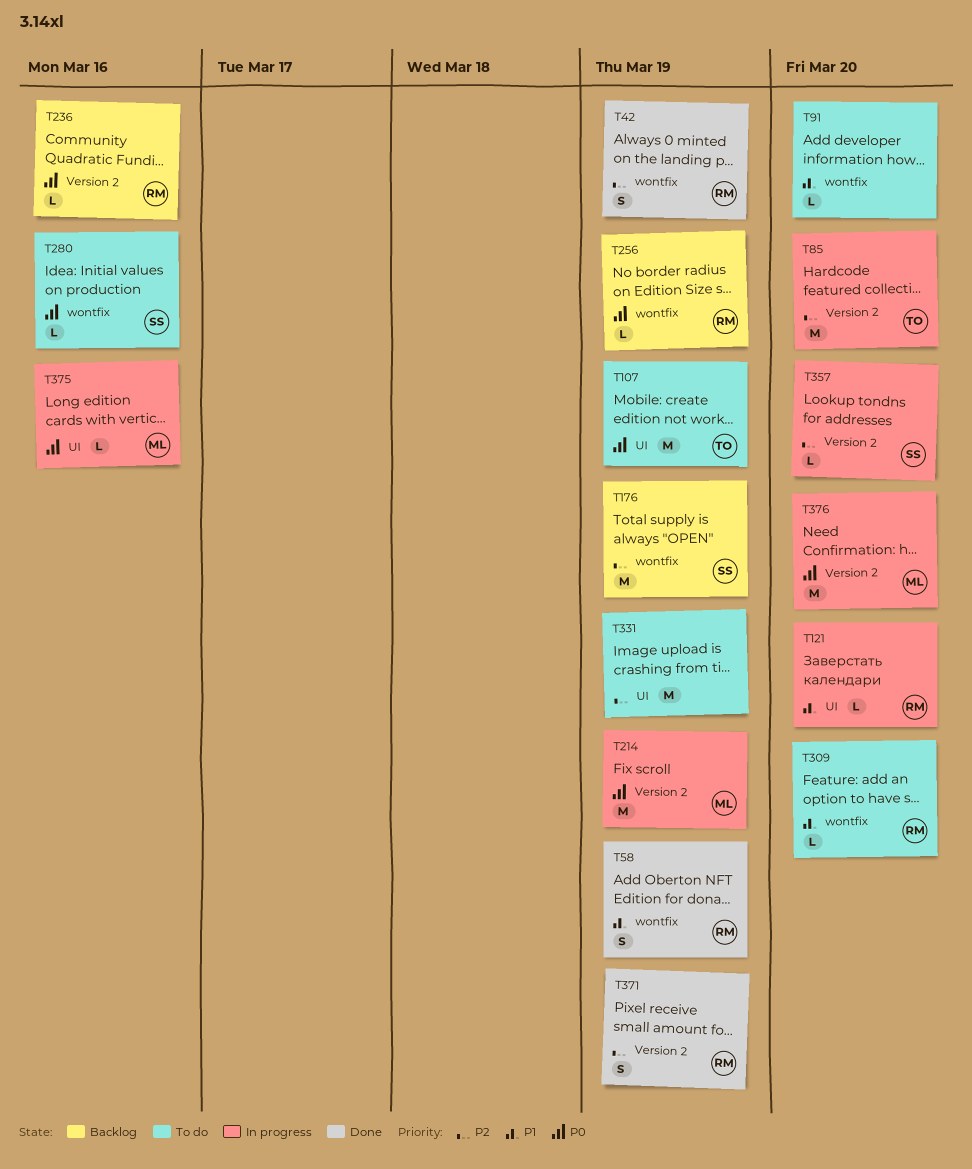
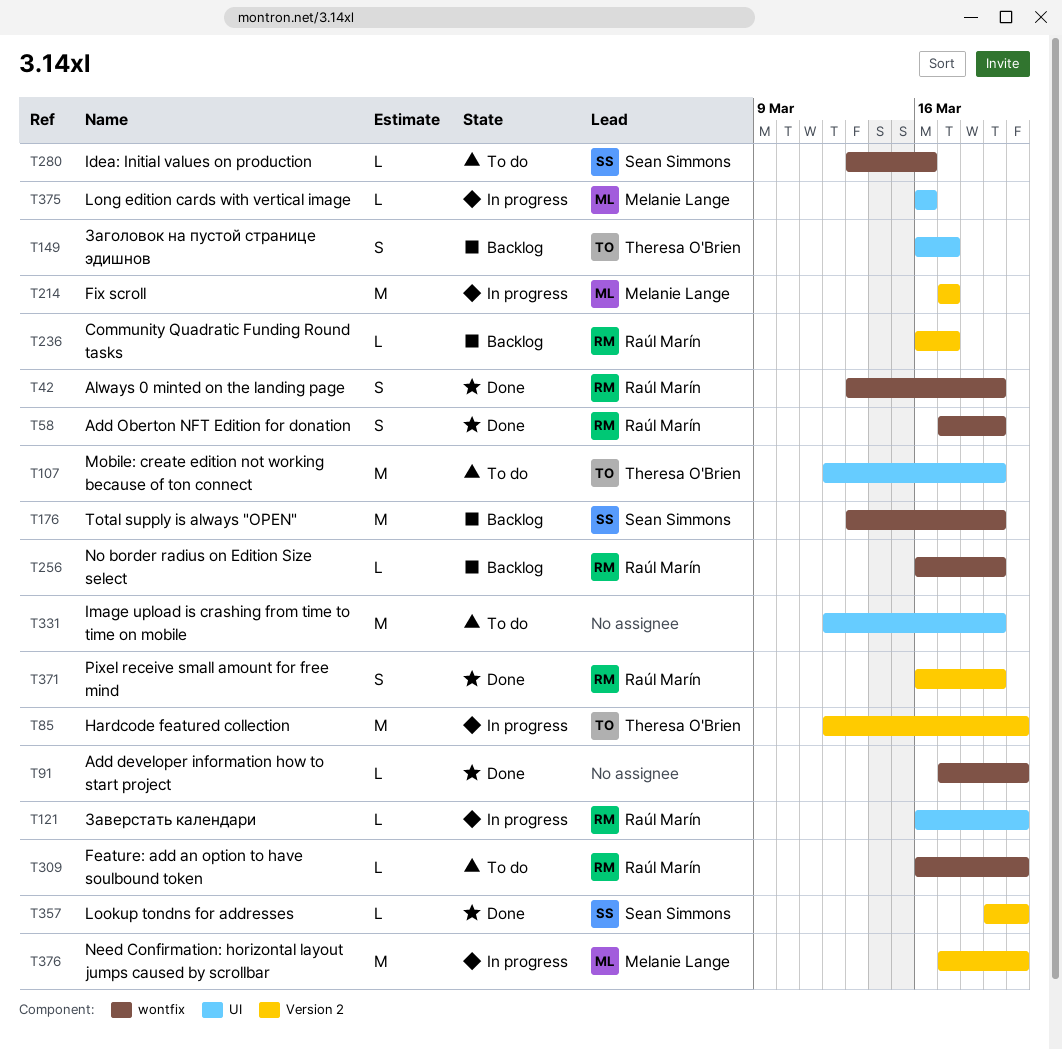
T91, status: To do -> Done
T149: none -> present
T214, due: Mar 19 -> Mar 17
T236, due: Mar 16 -> Mar 17
T357, status: In progress -> Done

